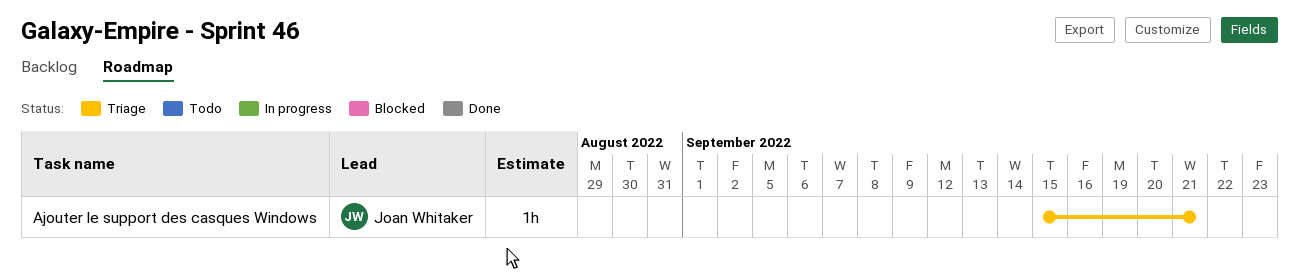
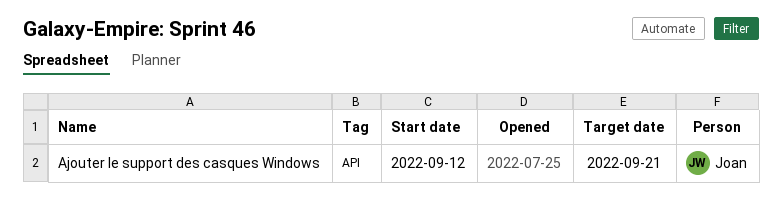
Ajouter le support des casques Windows, start: Sep 15 -> Sep 12

